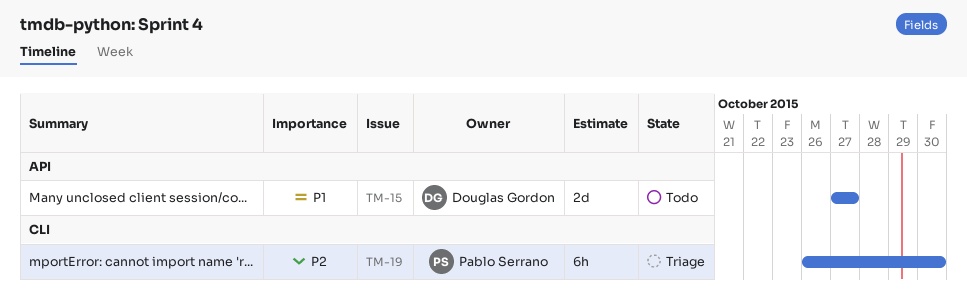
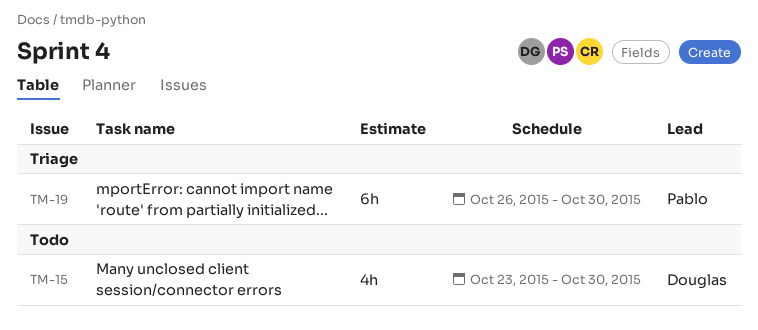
TM-15, estimate: 2d -> 4h
TM-15, start: Oct 27 -> Oct 23
TM-15, due: Oct 27 -> Oct 30

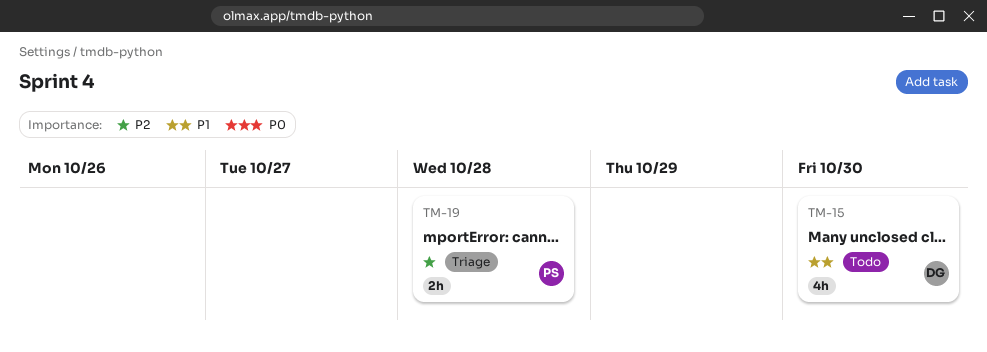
TM-19, estimate: 6h -> 2h
TM-19, due: Oct 30 -> Oct 28

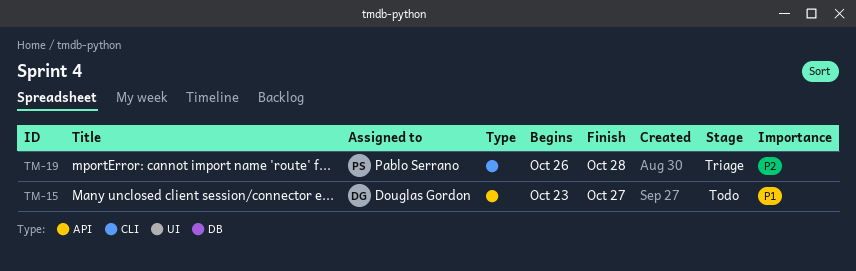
TM-15, due: Oct 30 -> Oct 27

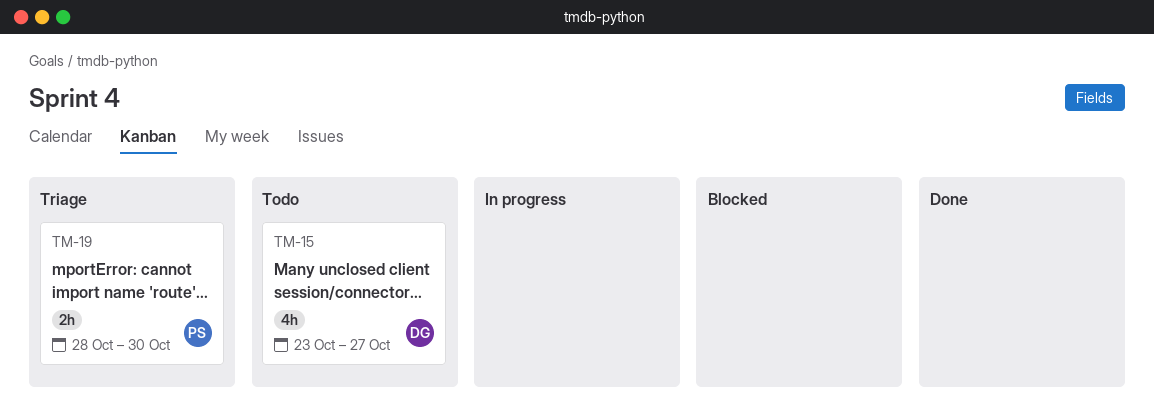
TM-19, start: Oct 26 -> Oct 28
TM-19, due: Oct 28 -> Oct 30

